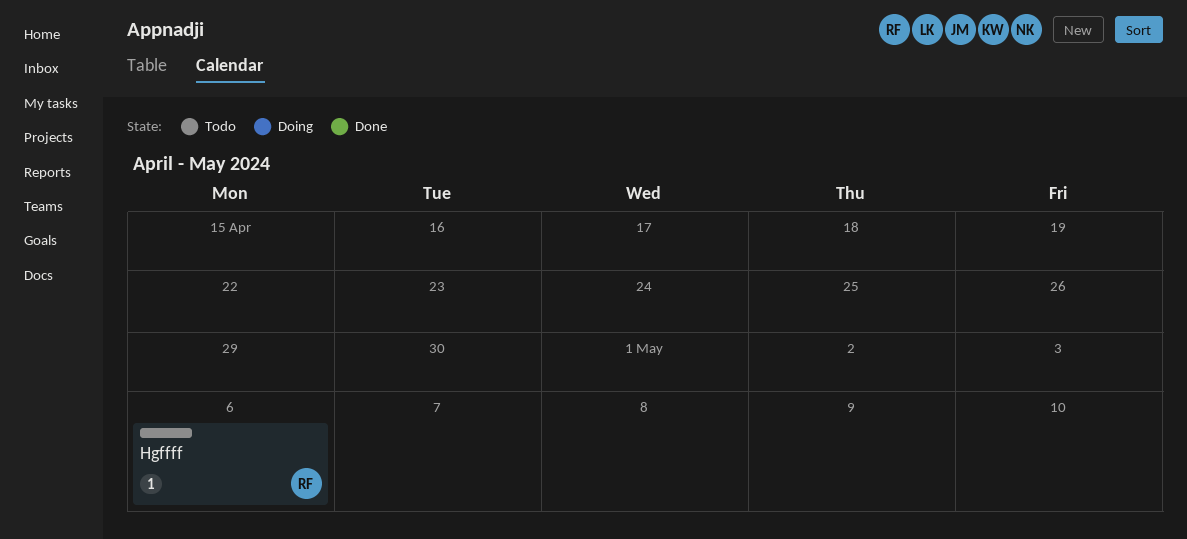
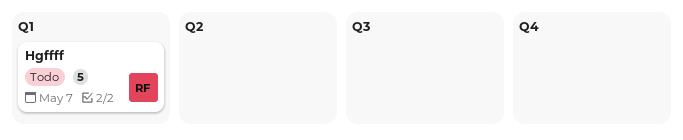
Hgffff, estimate: 1 -> 5
Hgffff, due: May 6 -> May 7

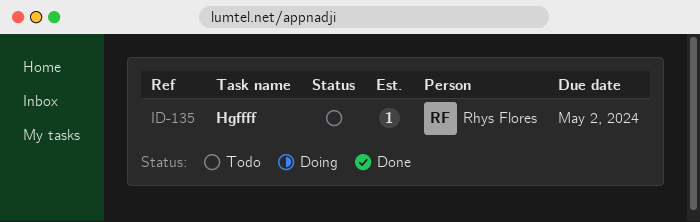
Hgffff, estimate: 5 -> 1
Hgffff, due: May 7 -> May 2

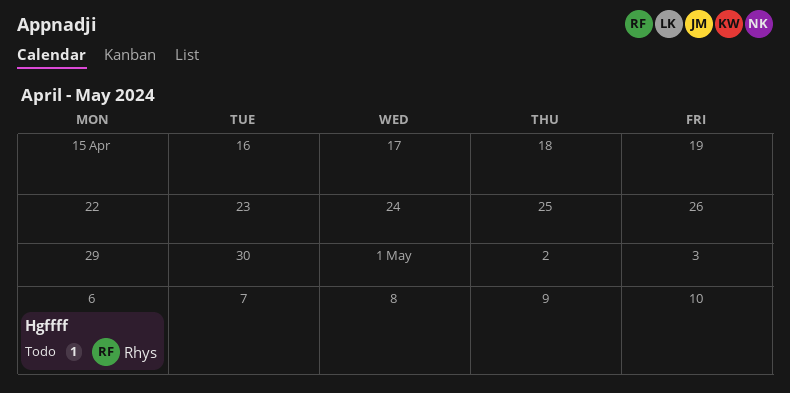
Hgffff, due: May 2 -> May 6

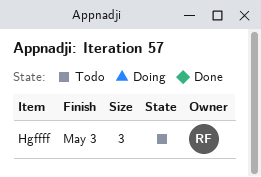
Hgffff, estimate: 1 -> 3
Hgffff, due: May 6 -> May 3

